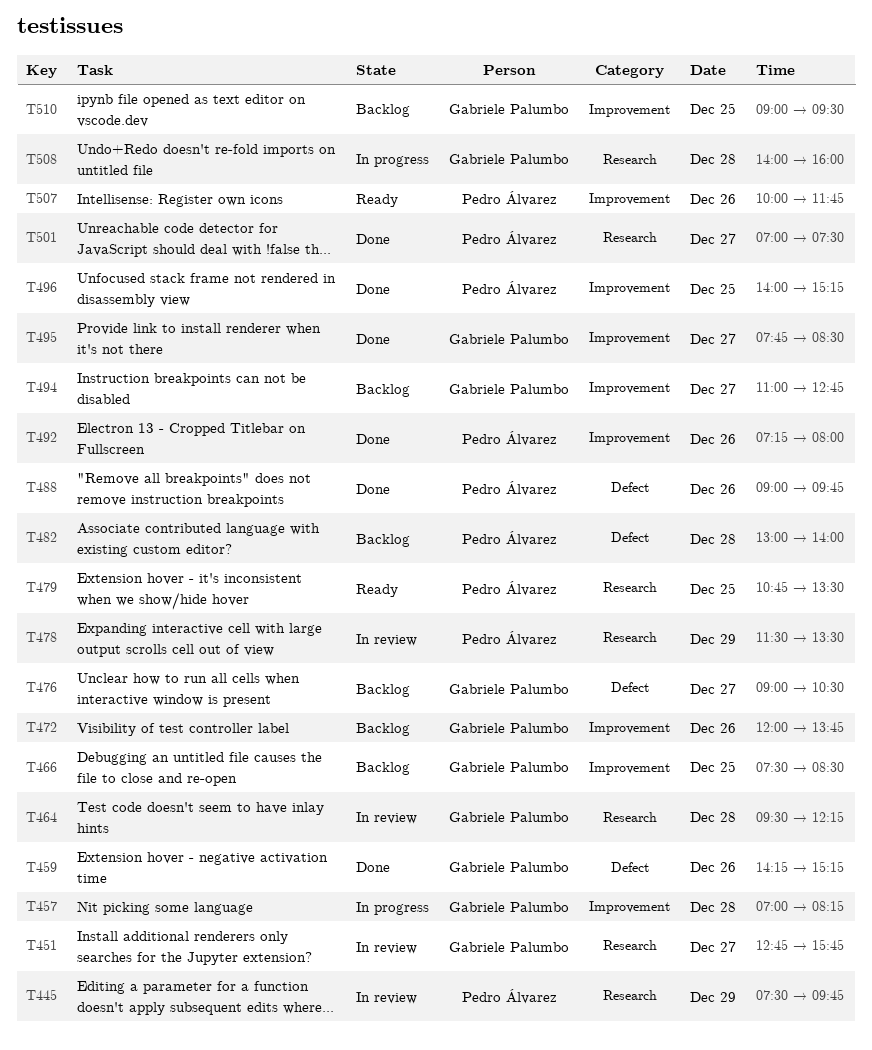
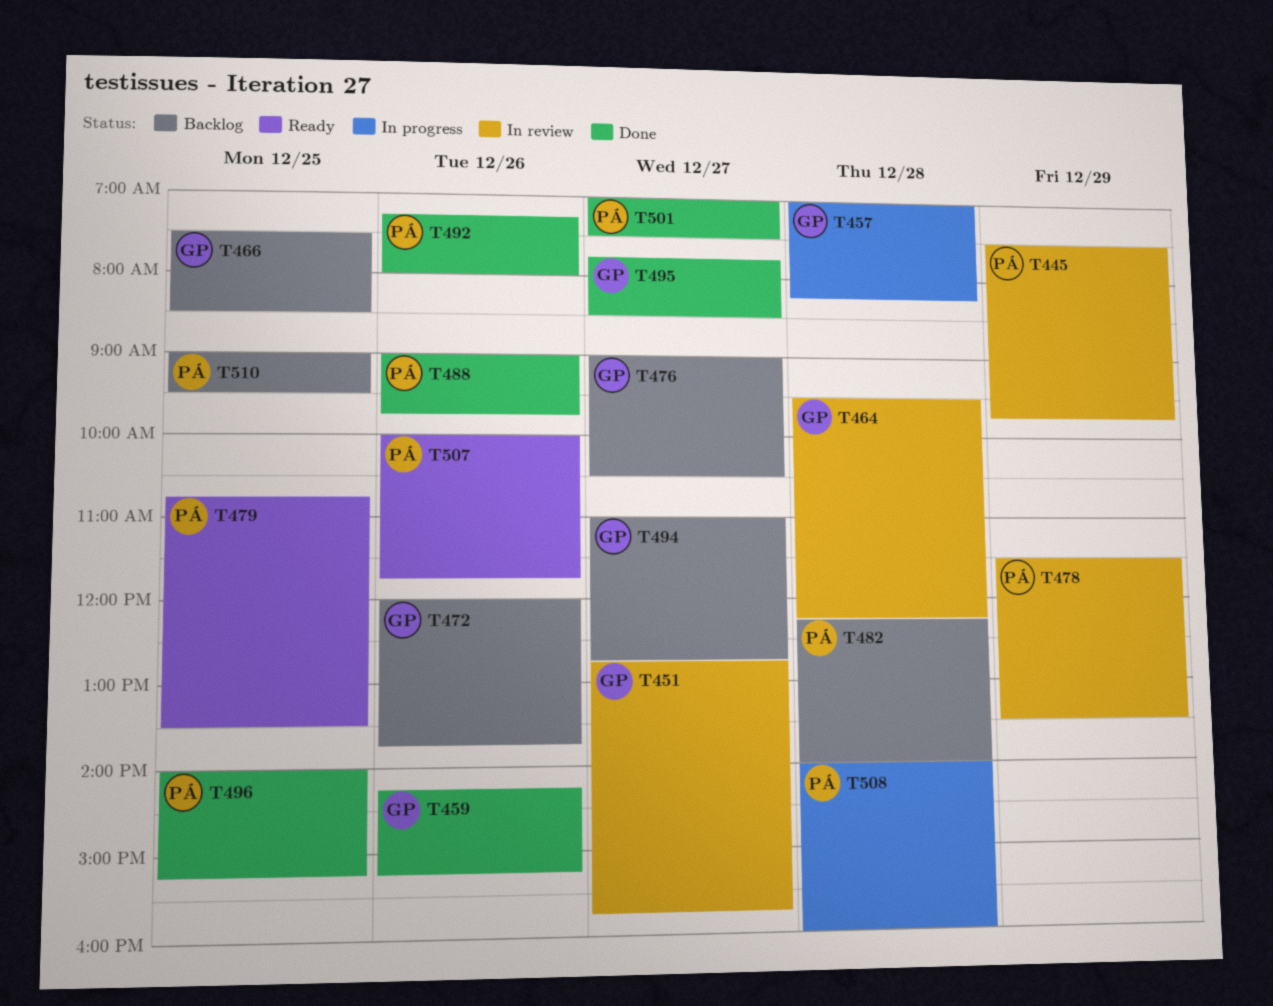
T482, begins: 13:00 -> 12:15
T508, owner: Gabriele Palumbo -> Pedro Álvarez
T510, owner: Gabriele Palumbo -> Pedro Álvarez

